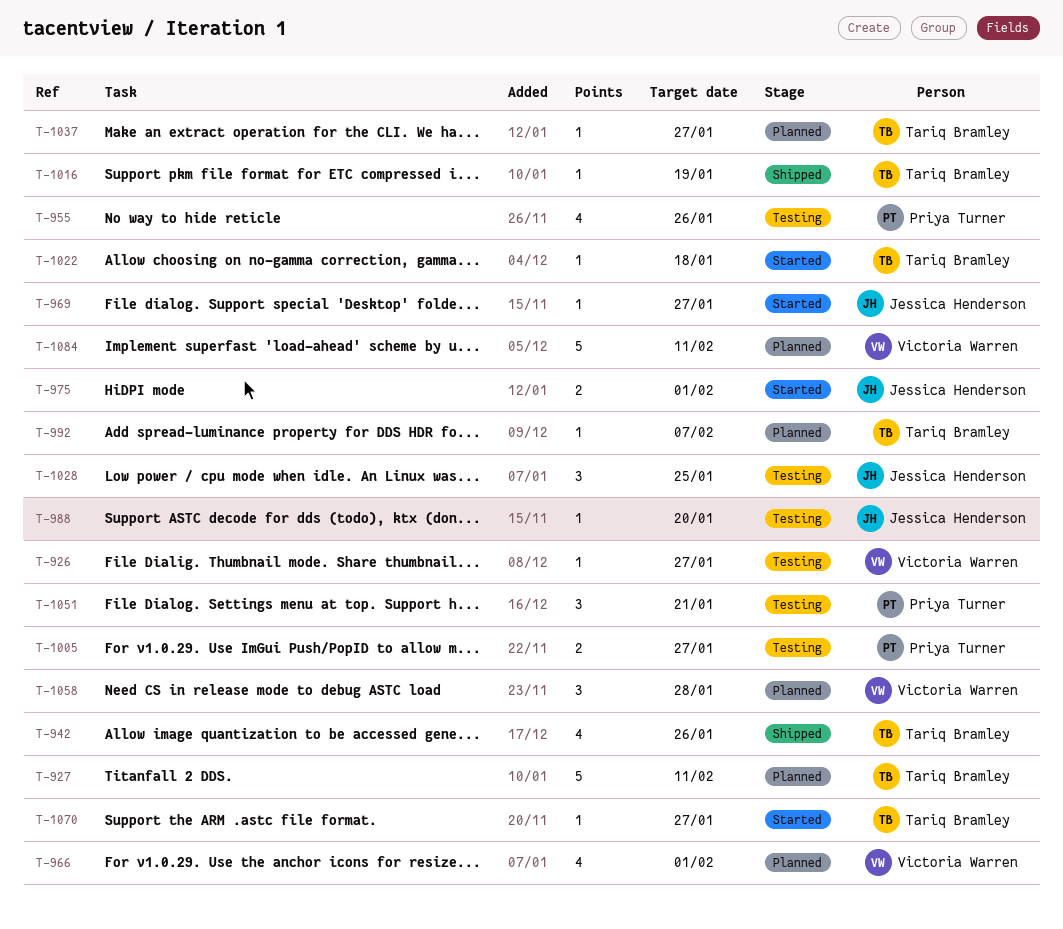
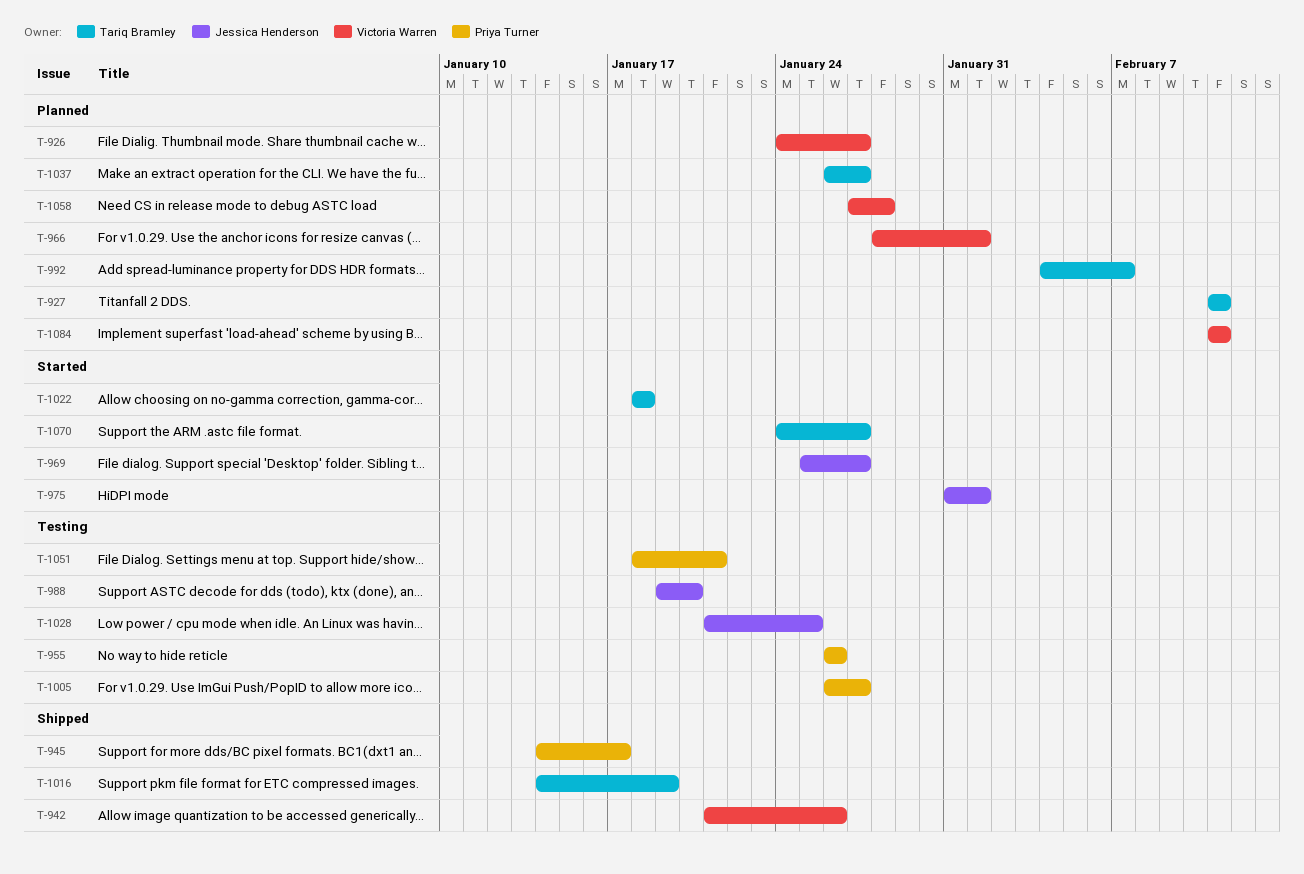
T-926, status: Testing -> Planned
T-942, owner: Tariq Bramley -> Victoria Warren
T-945: none -> present

